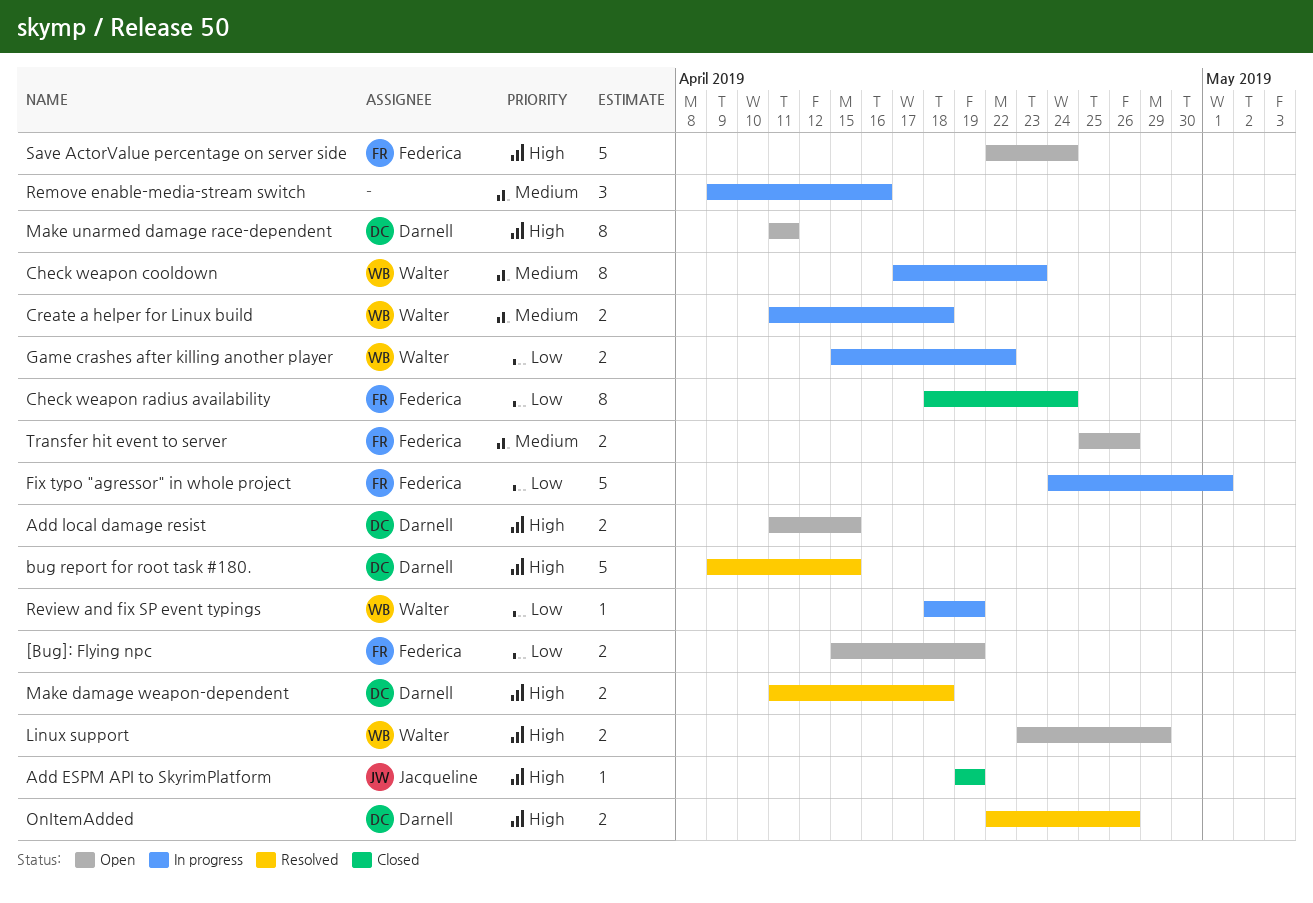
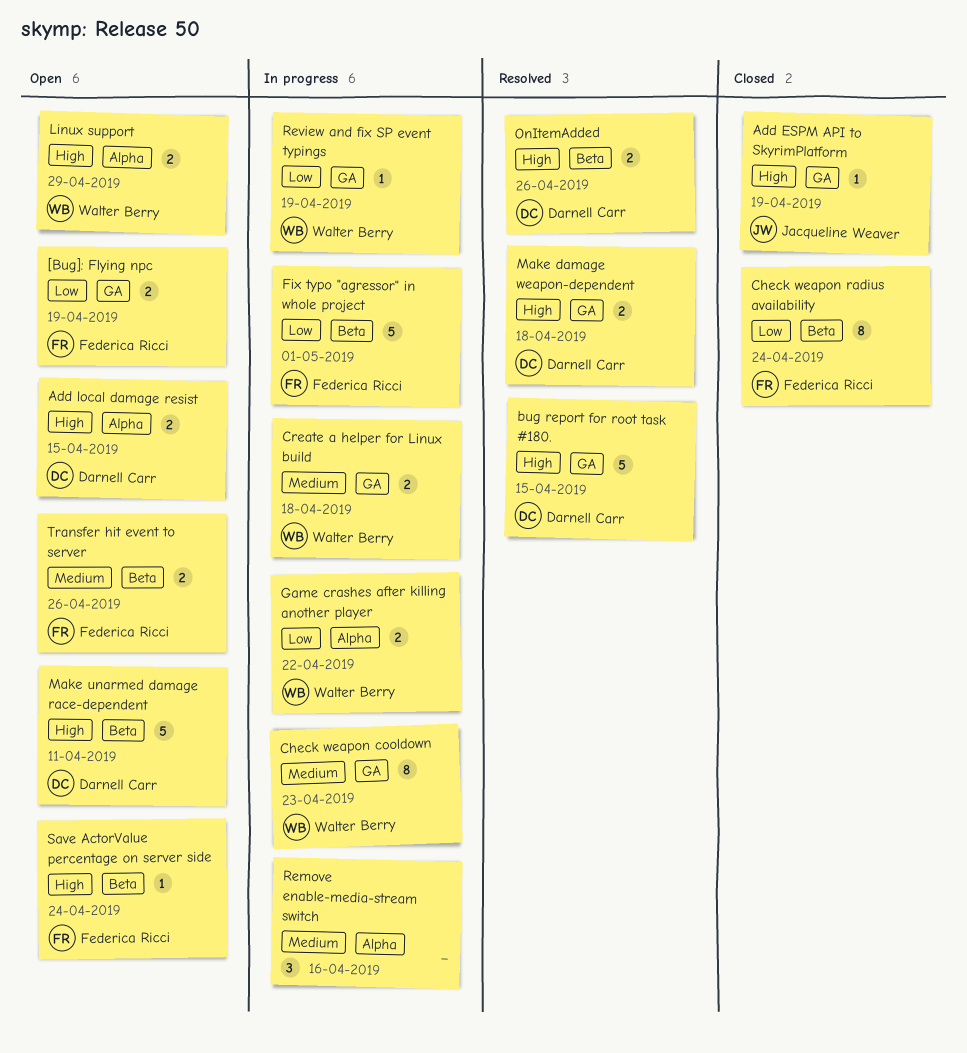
Make unarmed damage race-dependent, estimate: 8 -> 5
Save ActorValue percentage on server side, estimate: 5 -> 1

